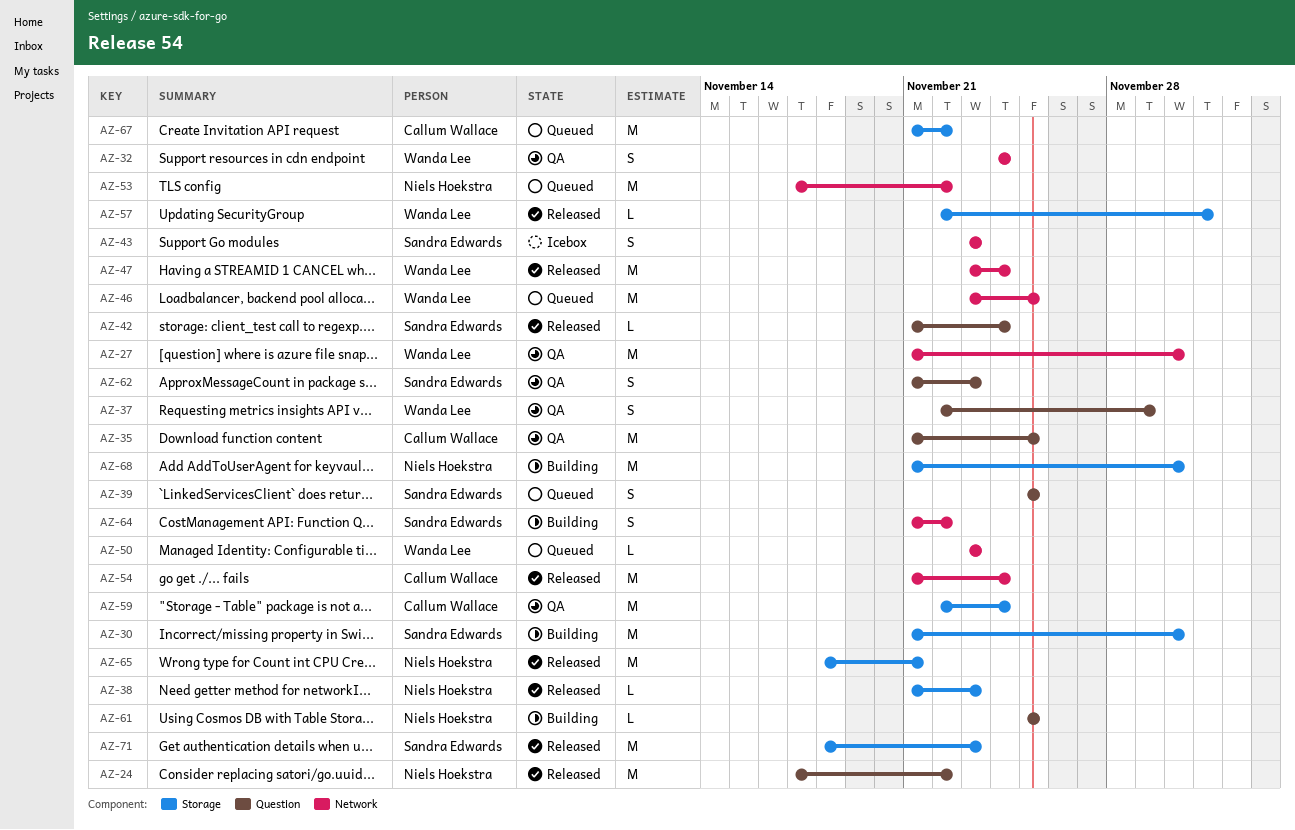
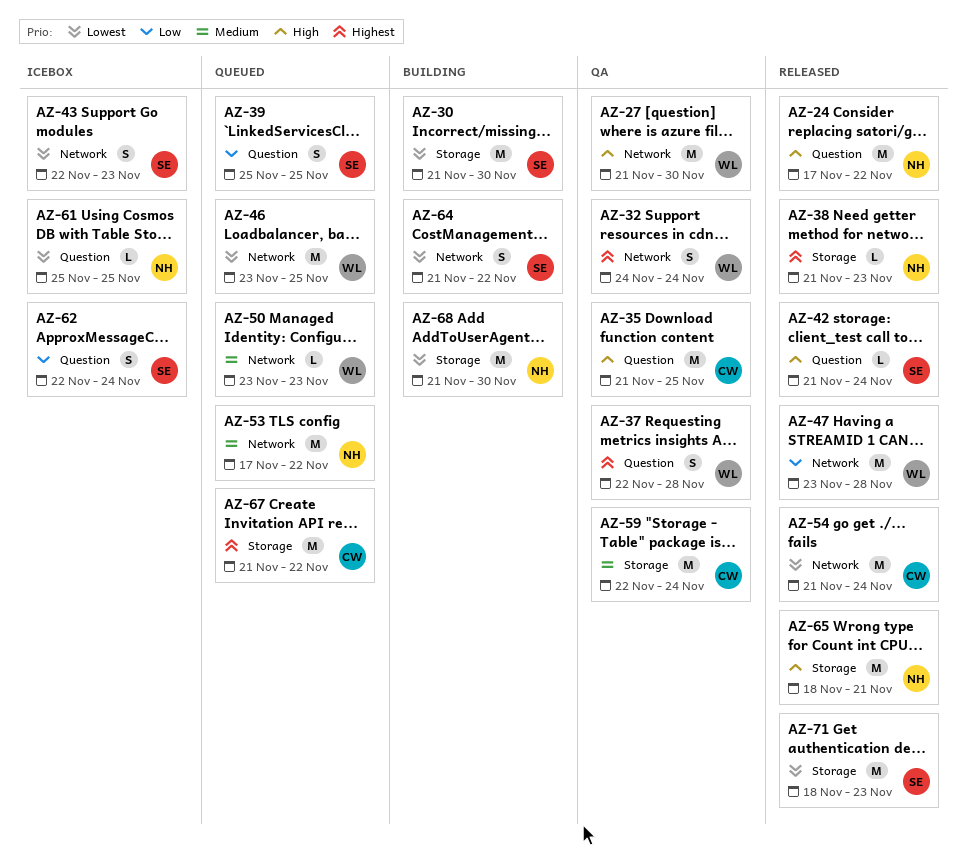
AZ-37, due: Nov 29 -> Nov 28
AZ-43, start: Nov 23 -> Nov 22
AZ-47, due: Nov 24 -> Nov 28
AZ-57: present -> none
AZ-61, status: Building -> Icebox
AZ-62, status: QA -> Icebox
AZ-62, start: Nov 21 -> Nov 22
AZ-62, due: Nov 23 -> Nov 24

